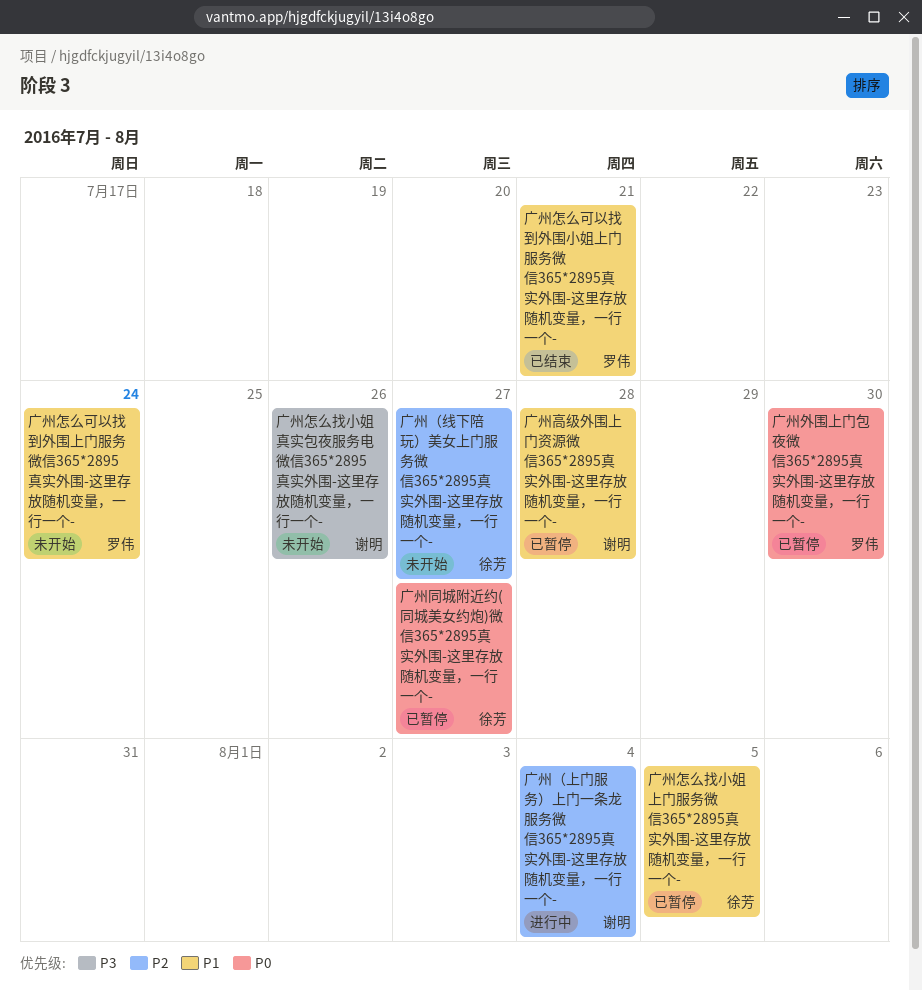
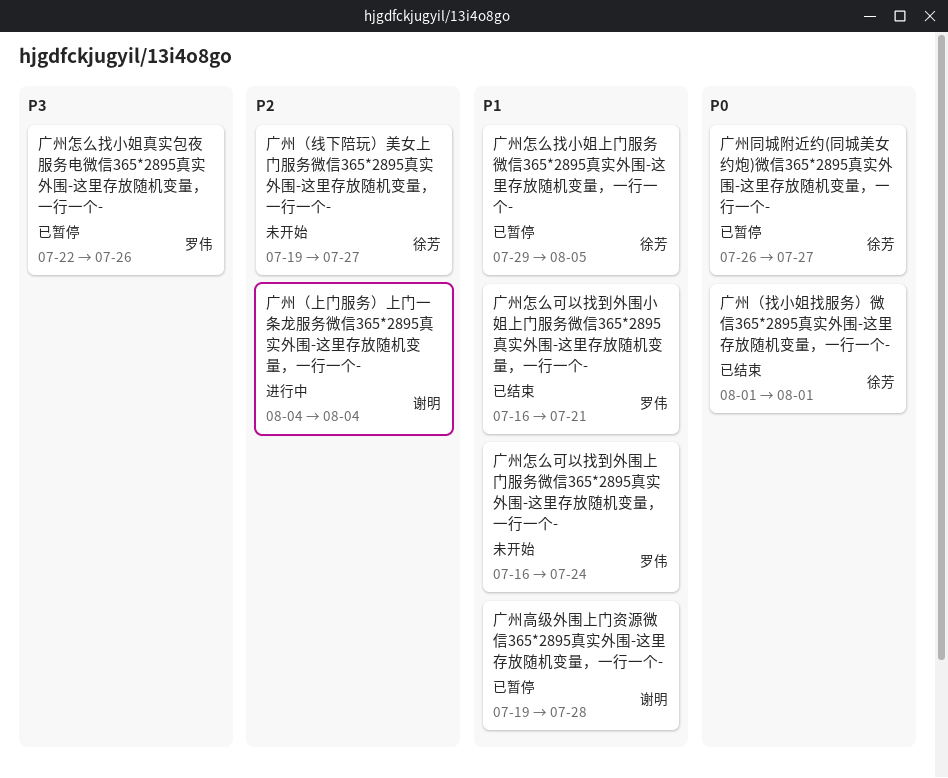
广州外围上门包夜微信365*2895真实外围-这里存放随机变量，一行一个-: present -> none
广州怎么找小姐真实包夜服务电微信365*2895真实外围-这里存放随机变量，一行一个-, status: 未开始 -> 已暂停
广州怎么找小姐真实包夜服务电微信365*2895真实外围-这里存放随机变量，一行一个-, owner: 谢明 -> 罗伟
广州（找小姐找服务）微信365*2895真实外围-这里存放随机变量，一行一个-: none -> present

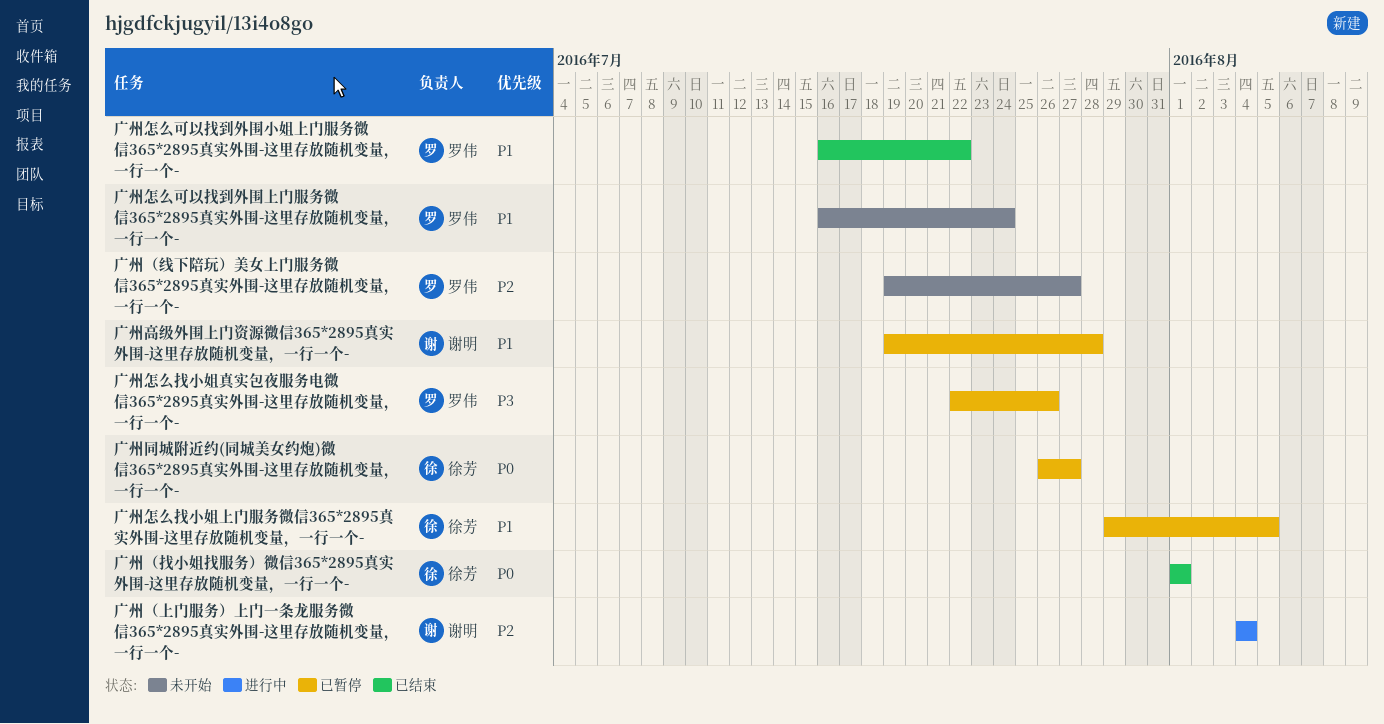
广州怎么可以找到外围小姐上门服务微信365*2895真实外围-这里存放随机变量，一行一个-, due: Jul 21 -> Jul 22
广州（线下陪玩）美女上门服务微信365*2895真实外围-这里存放随机变量，一行一个-, owner: 徐芳 -> 罗伟

